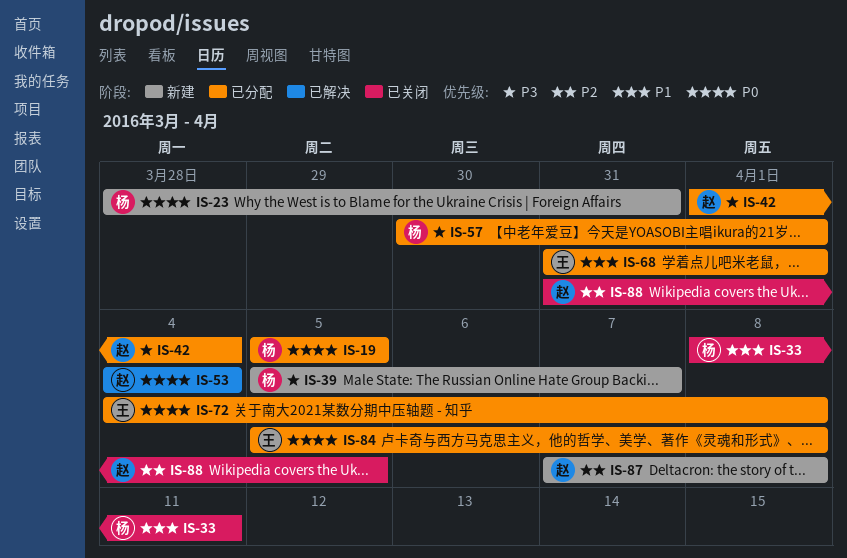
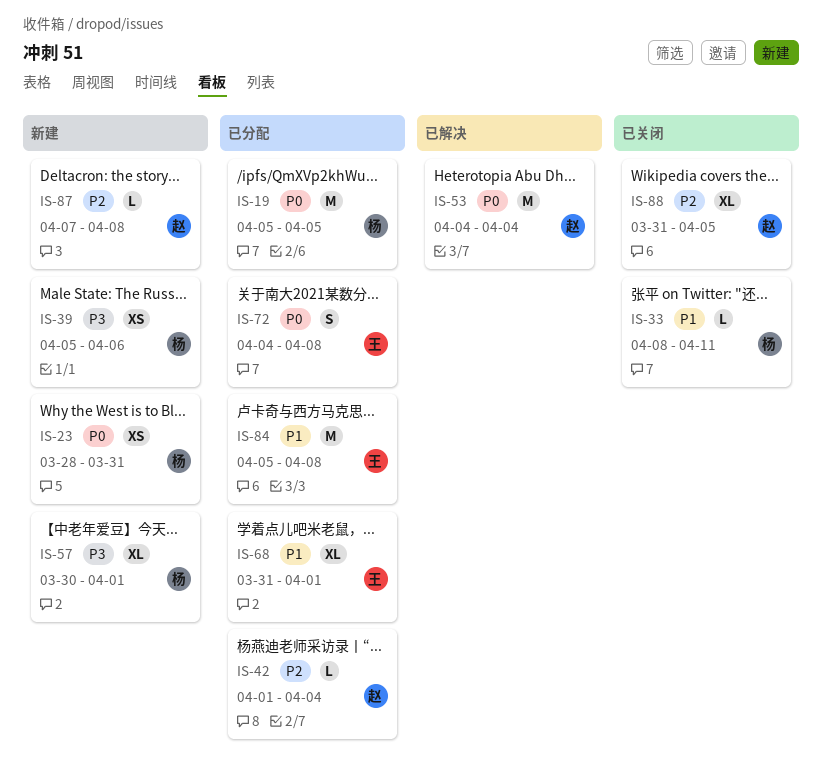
IS-39, due: Apr 7 -> Apr 6
IS-42, priority: P3 -> P2
IS-57, status: 已分配 -> 新建
IS-84, priority: P0 -> P1

